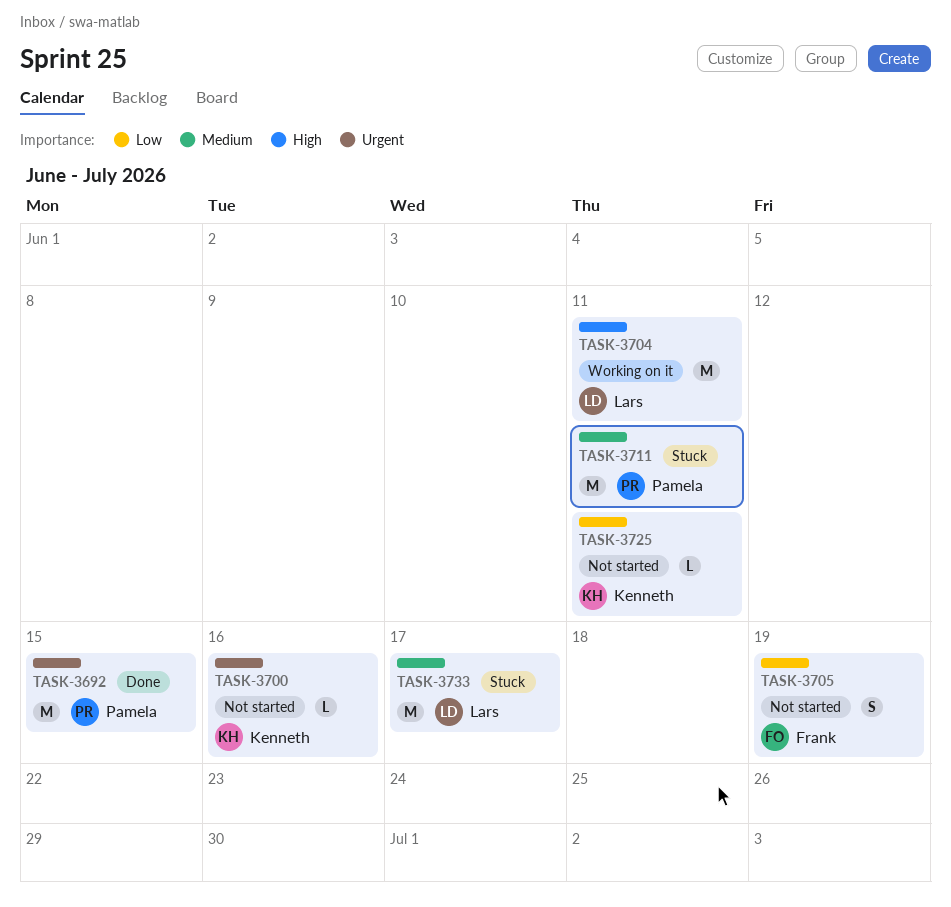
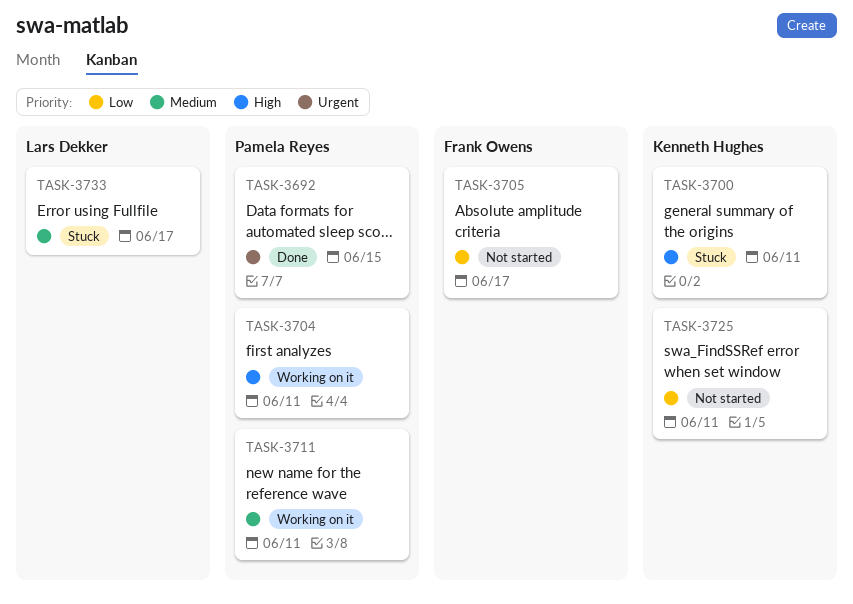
TASK-3700, status: Not started -> Stuck
TASK-3700, priority: Urgent -> High
TASK-3700, due: Jun 16 -> Jun 11
TASK-3704, owner: Lars Dekker -> Pamela Reyes
TASK-3705, due: Jun 19 -> Jun 17
TASK-3711, status: Stuck -> Working on it

